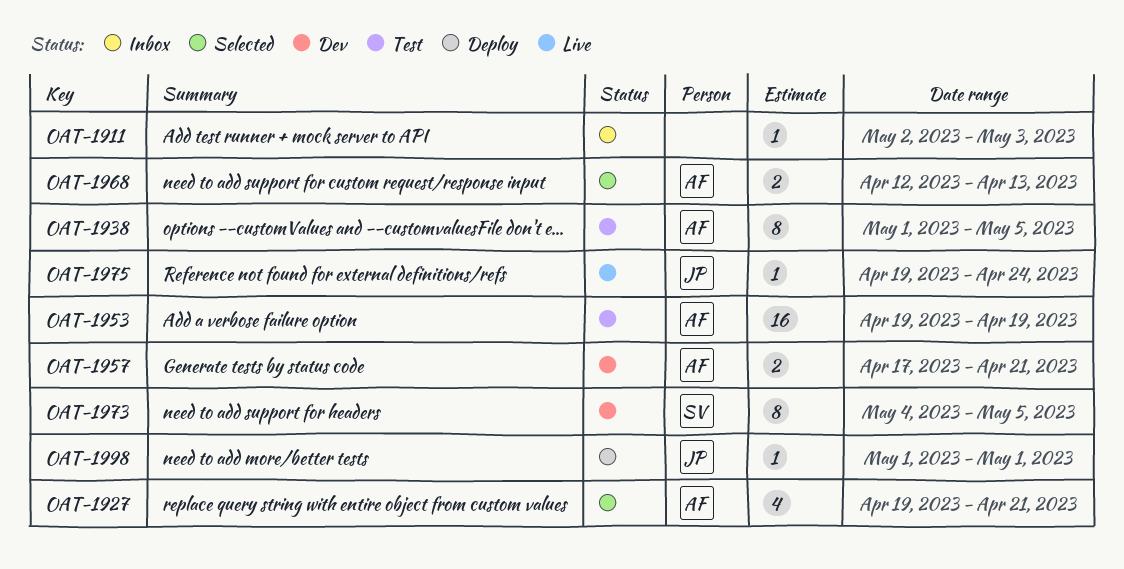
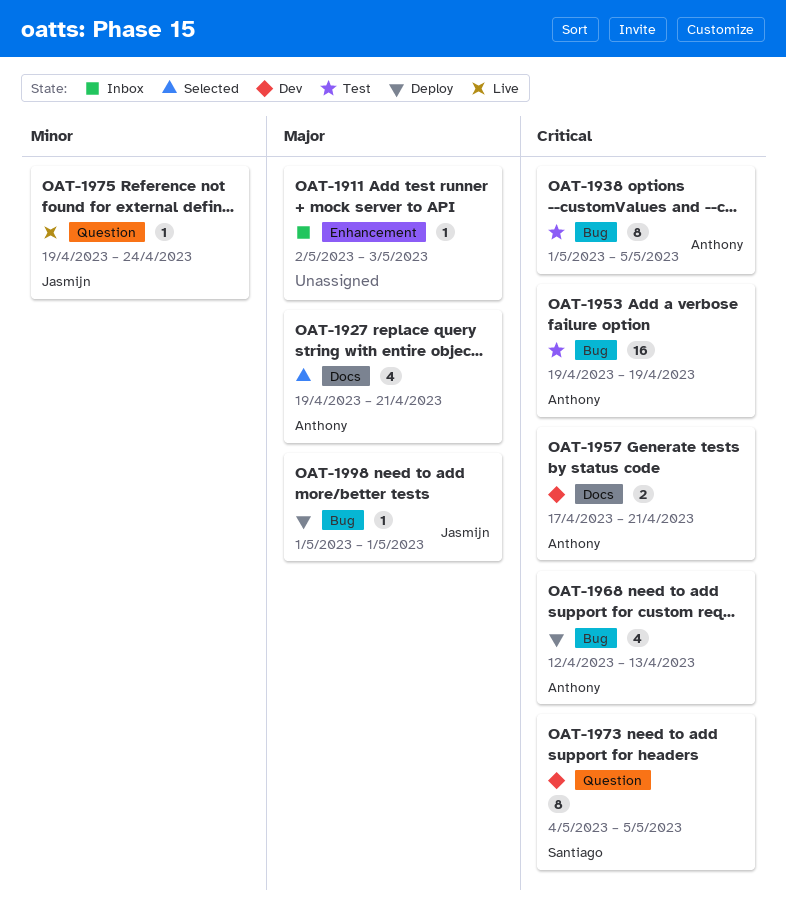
OAT-1968, status: Selected -> Deploy
OAT-1968, estimate: 2 -> 4

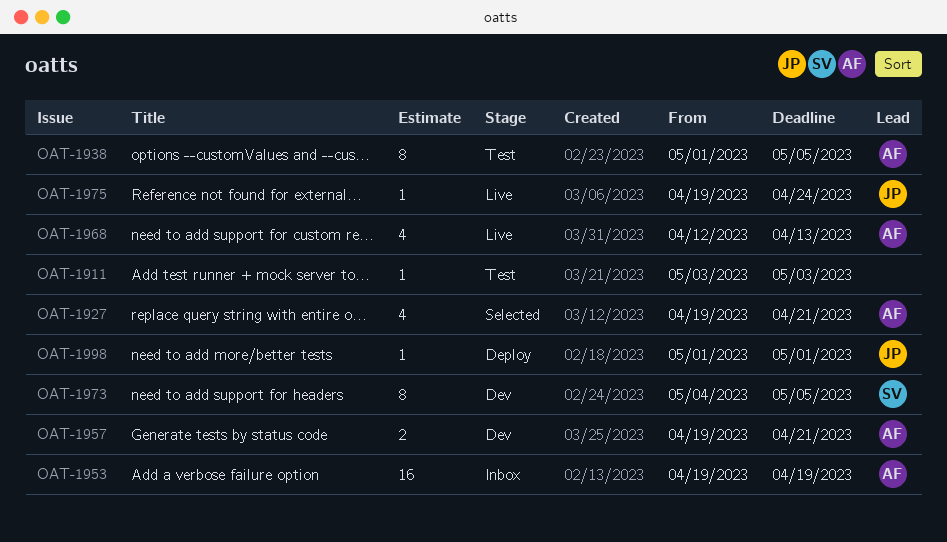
OAT-1911, status: Inbox -> Test
OAT-1911, start: May 2 -> May 3
OAT-1953, status: Test -> Inbox
OAT-1957, start: Apr 17 -> Apr 19
OAT-1968, status: Deploy -> Live

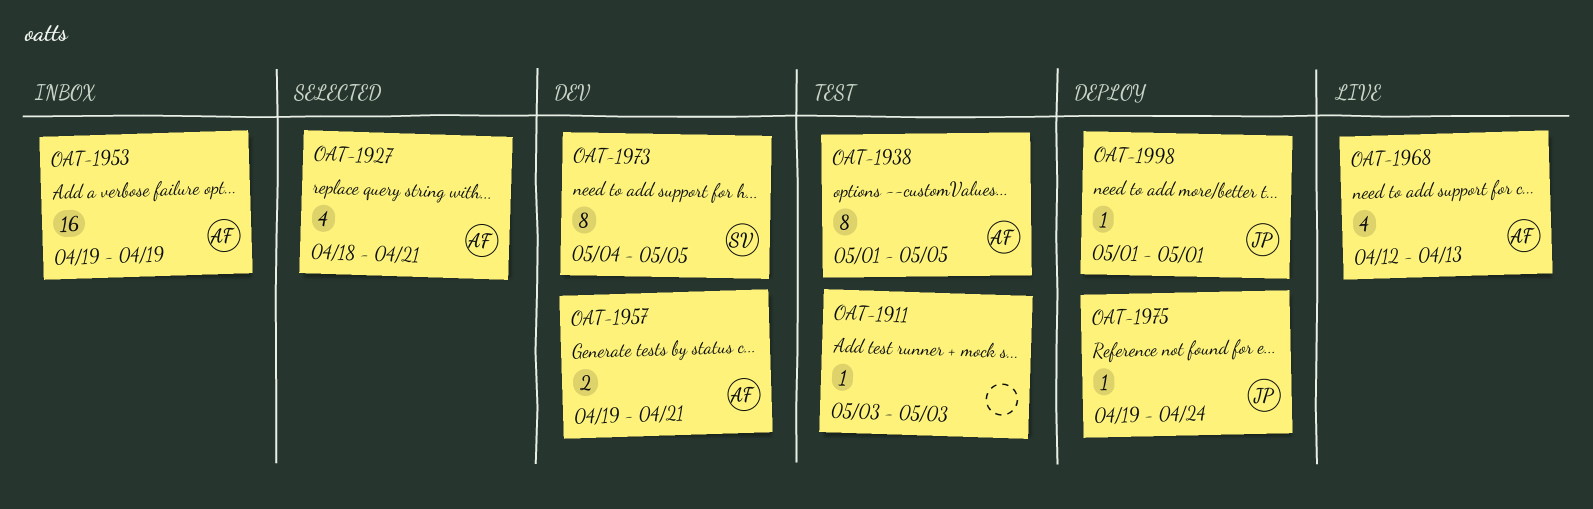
OAT-1927, start: Apr 19 -> Apr 18
OAT-1975, status: Live -> Deploy

